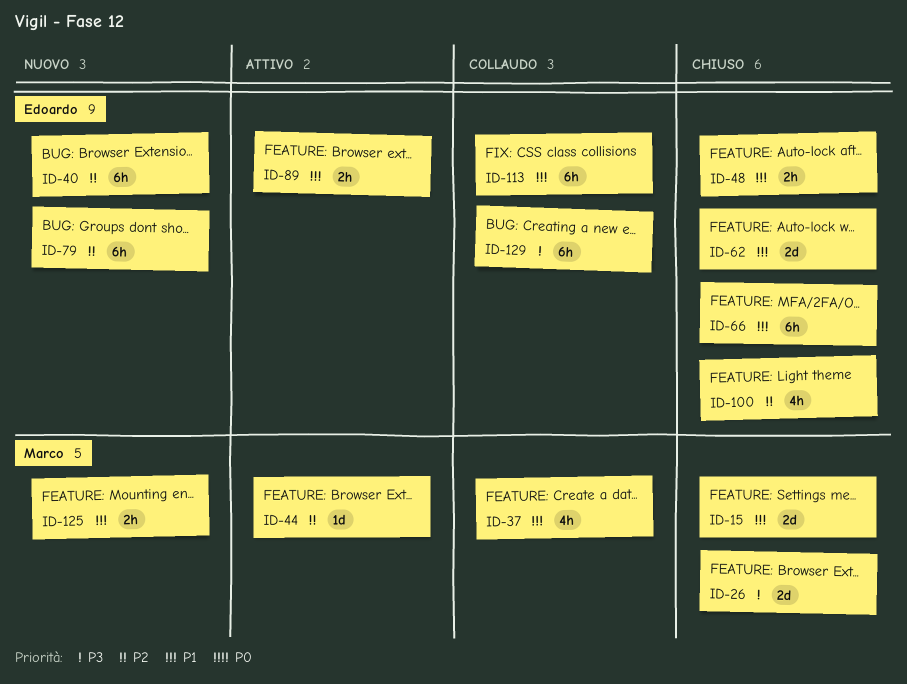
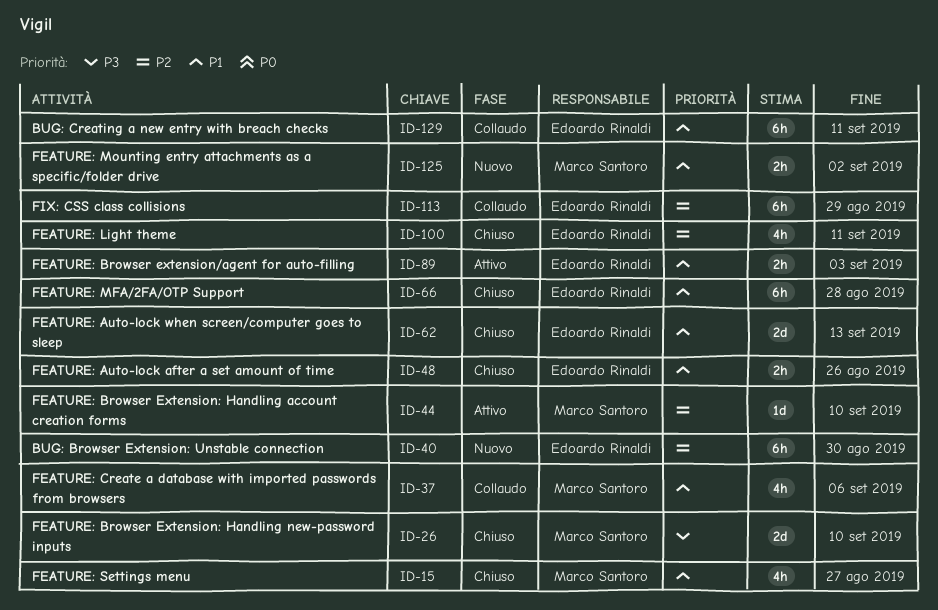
ID-15, estimate: 2d -> 4h
ID-79: present -> none
ID-113, priority: P1 -> P2
ID-129, priority: P3 -> P1

